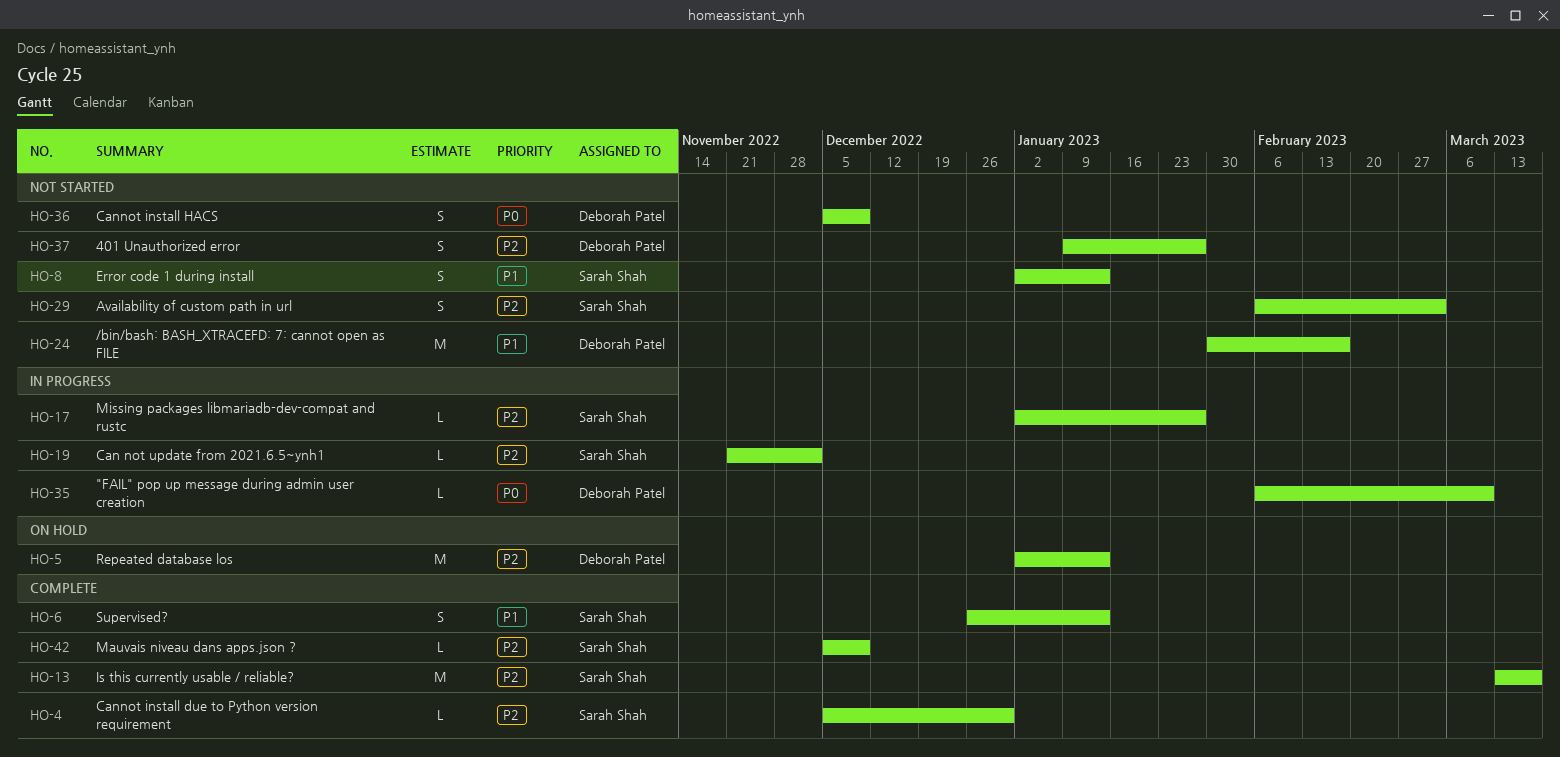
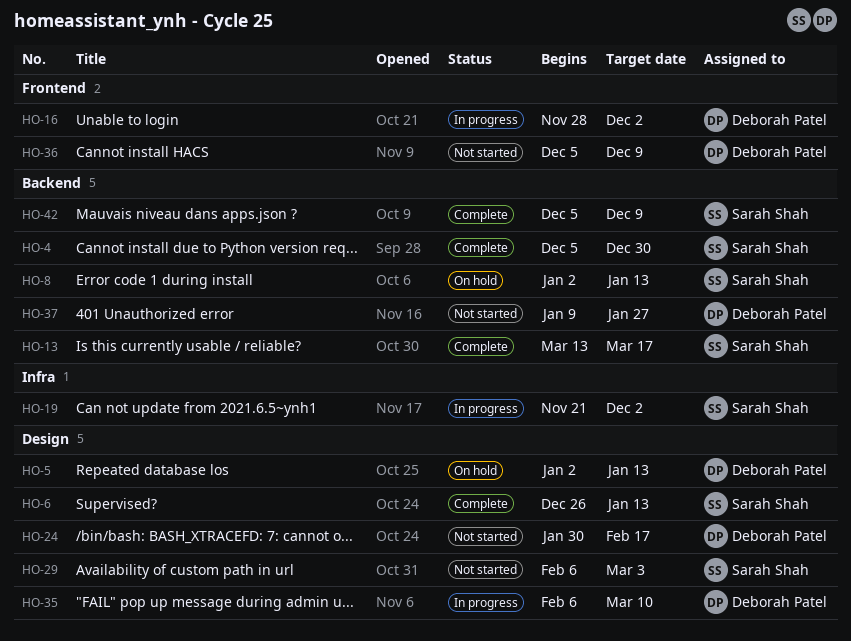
HO-8, status: Not started -> On hold
HO-16: none -> present
HO-17: present -> none

